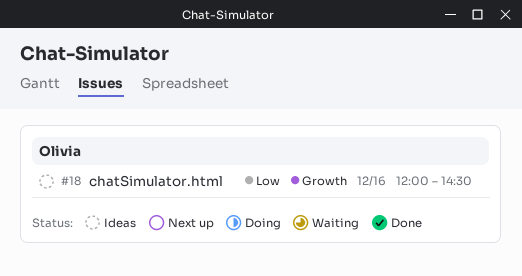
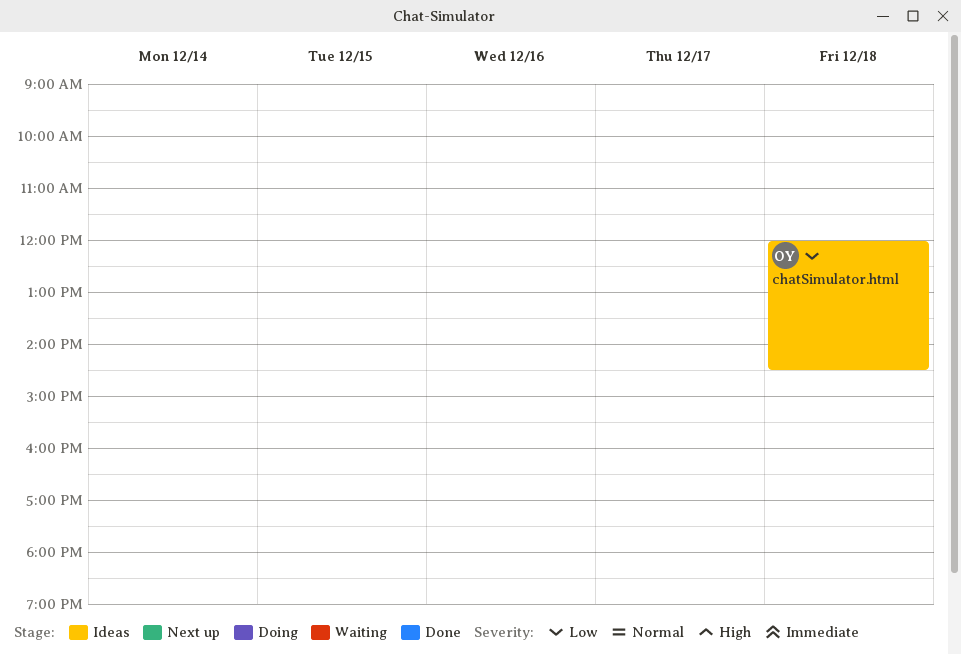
chatSimulator.html, day: Dec 16 -> Dec 18

